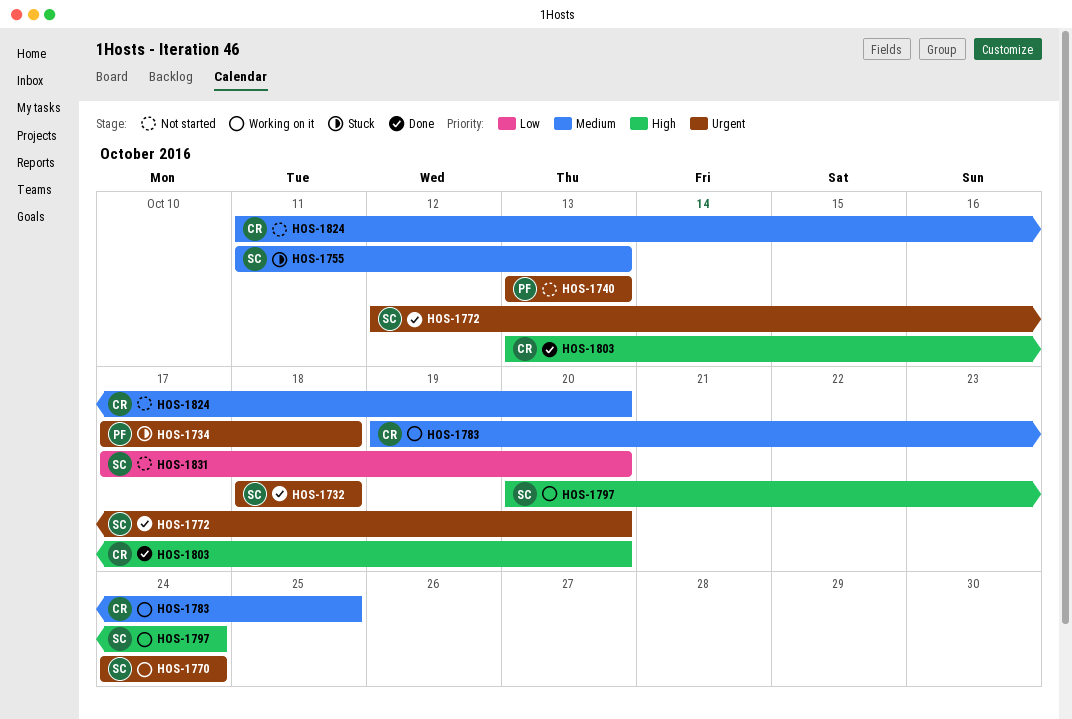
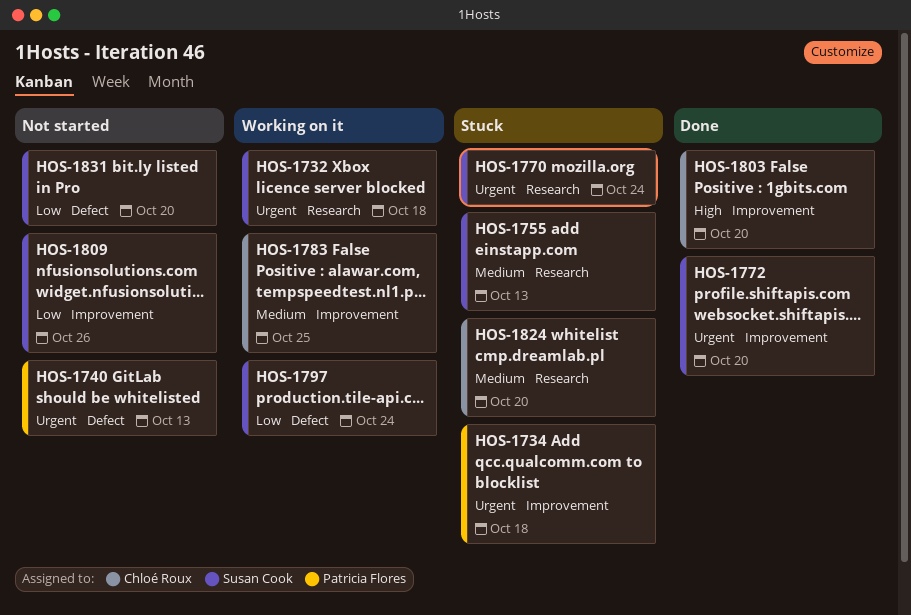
HOS-1732, status: Done -> Working on it
HOS-1770, status: Working on it -> Stuck
HOS-1797, priority: High -> Low
HOS-1809: none -> present
HOS-1824, status: Not started -> Stuck

